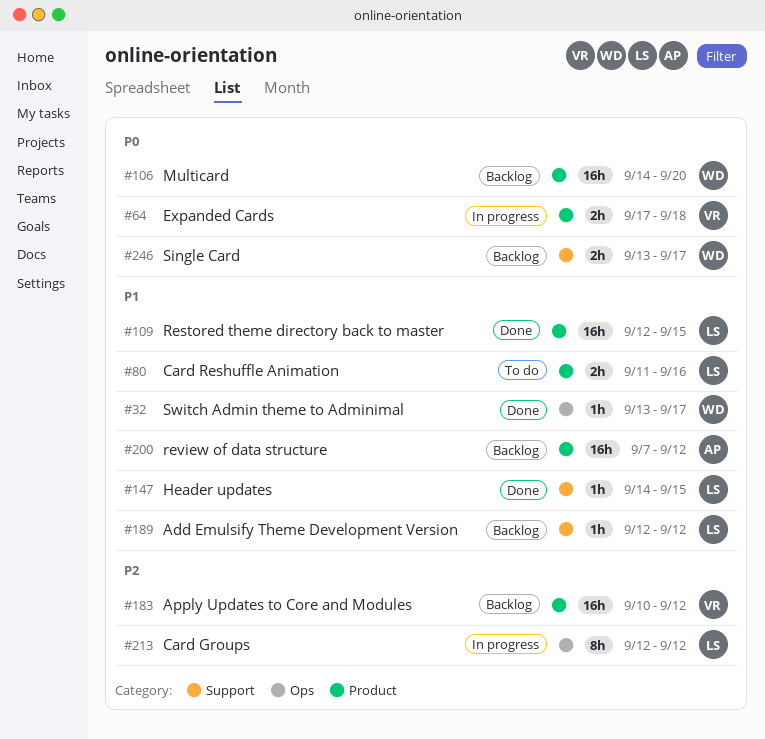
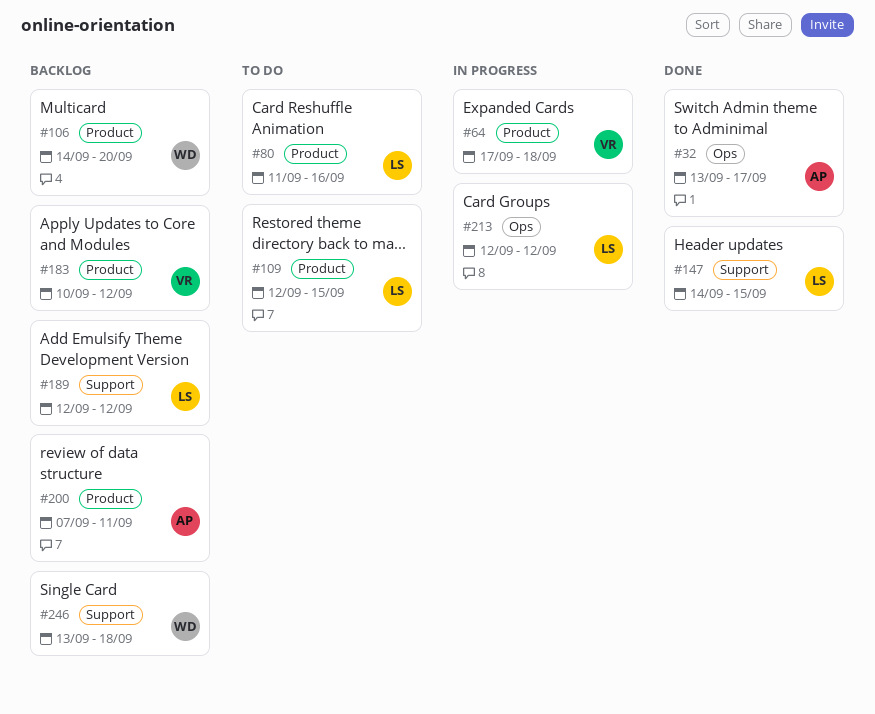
#32, owner: WD -> AP
#109, status: Done -> To do
#200, due: Sep 12 -> Sep 11
#246, due: Sep 17 -> Sep 18

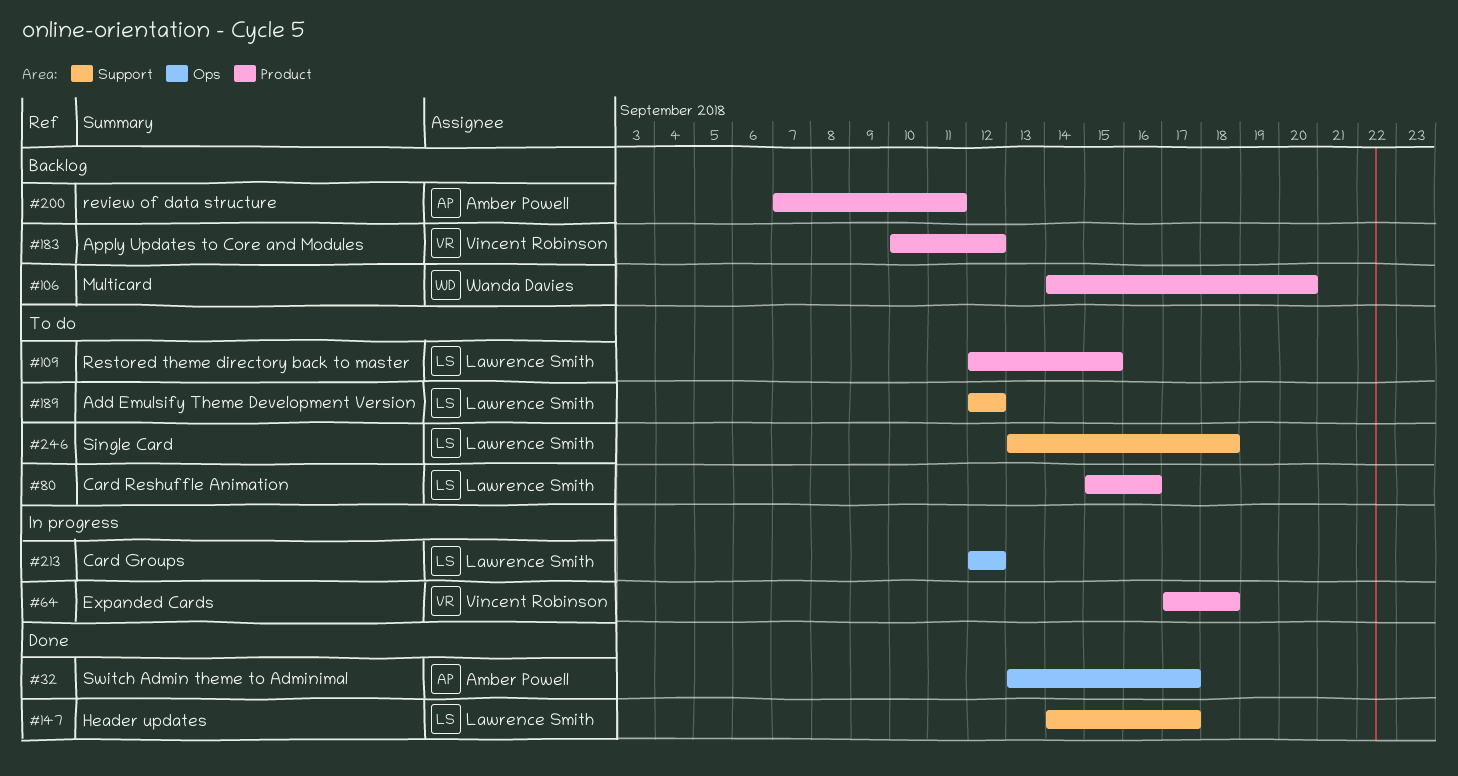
#80, start: Sep 11 -> Sep 15
#147, due: Sep 15 -> Sep 17
#189, status: Backlog -> To do
#246, status: Backlog -> To do
#246, owner: Wanda Davies -> Lawrence Smith

